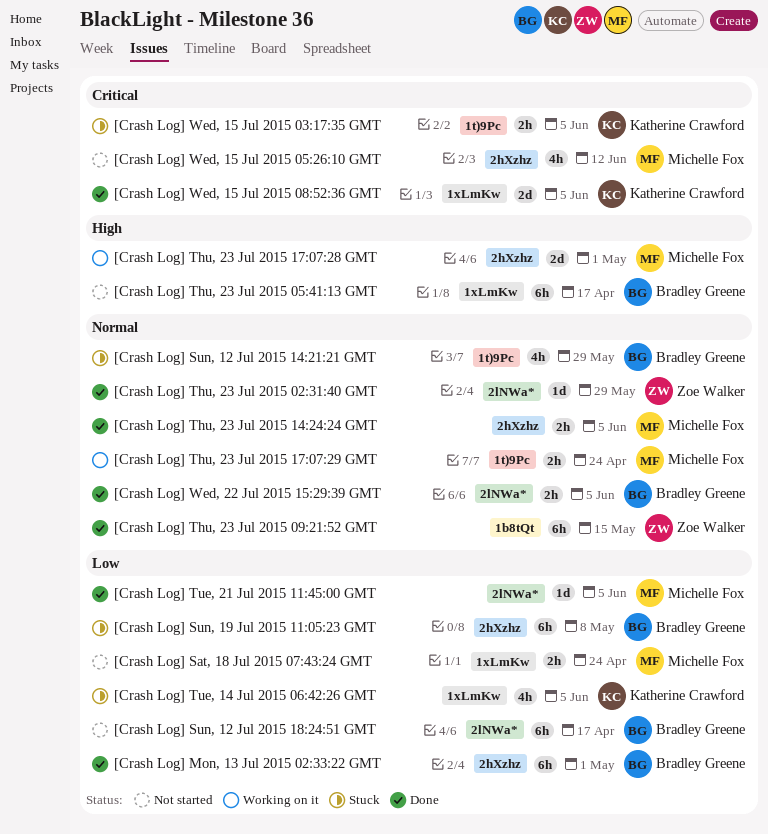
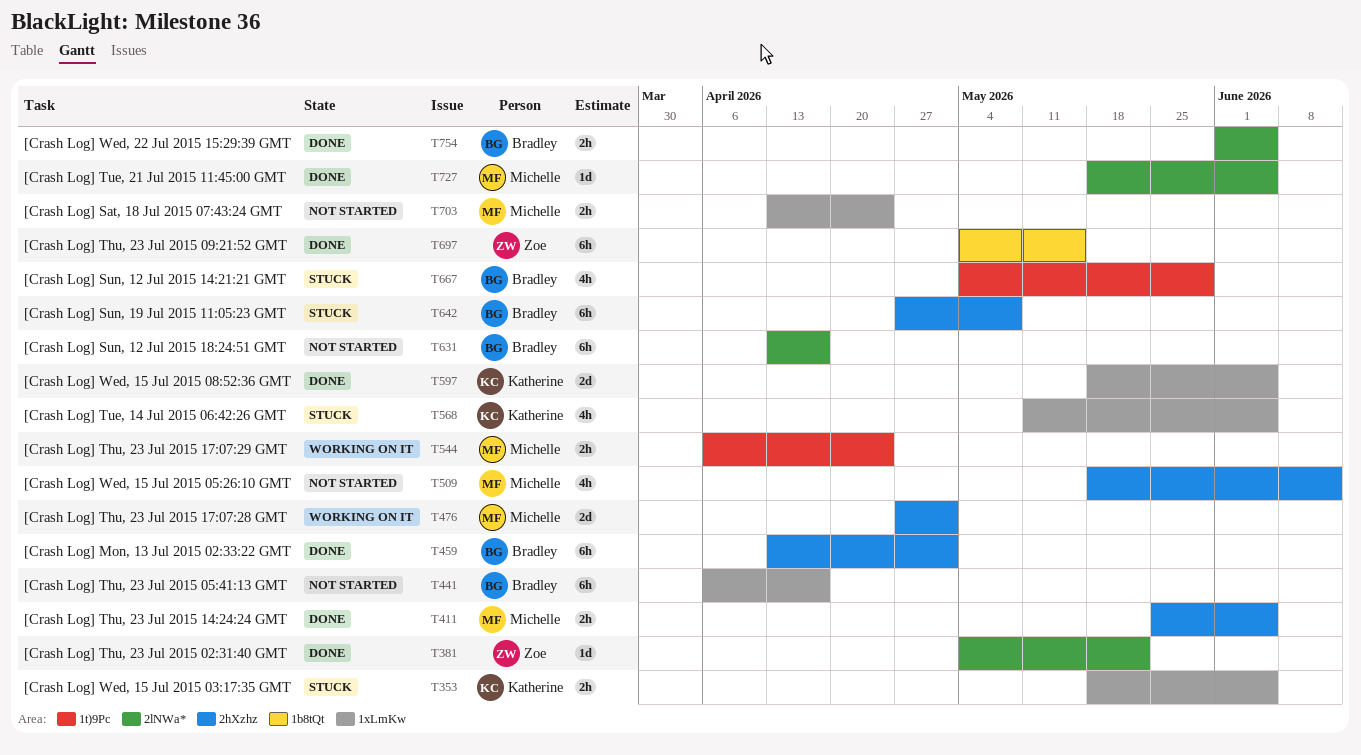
[Crash Log] Thu, 23 Jul 2015 02:31:40 GMT, due: May 29 -> May 22
[Crash Log] Wed, 15 Jul 2015 03:17:35 GMT, label: 1t)9Pc -> 1xLmKw

